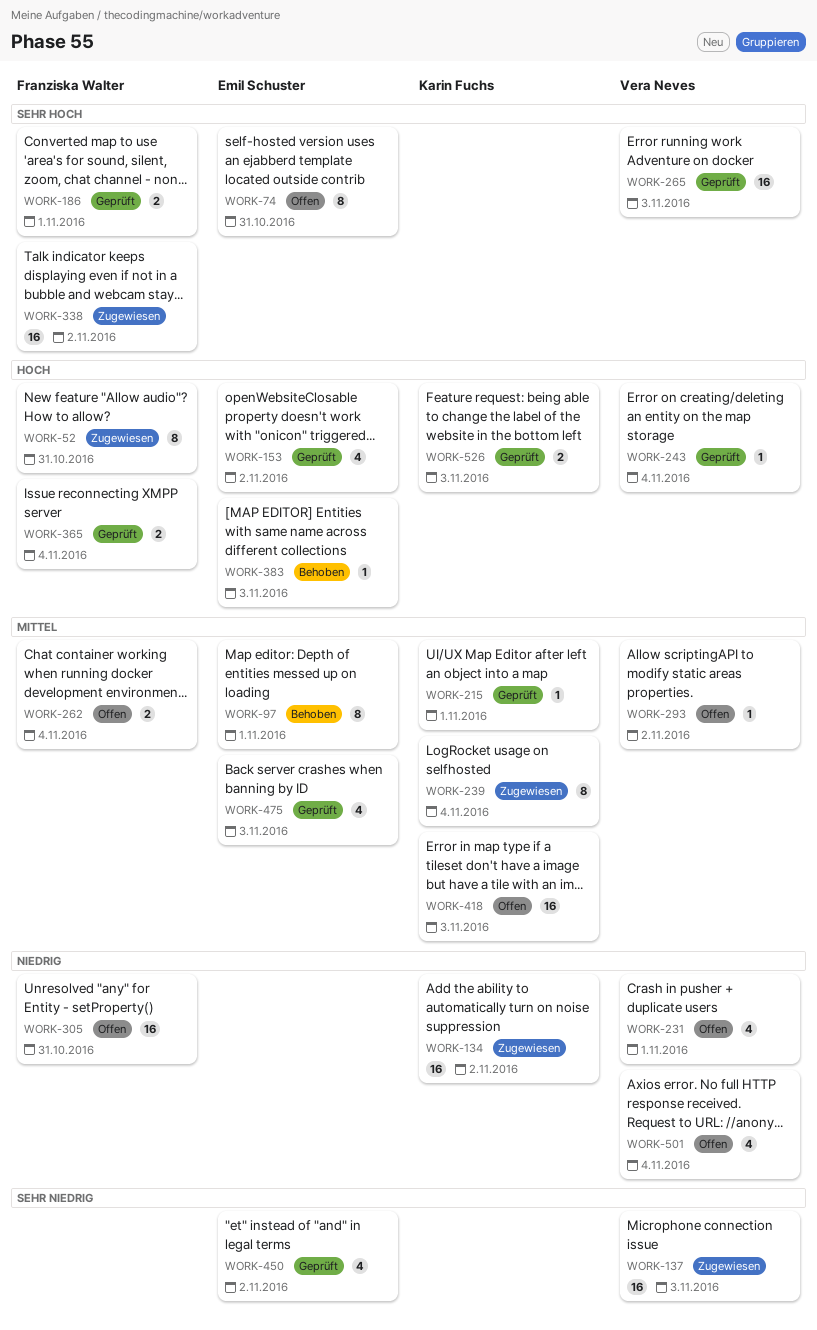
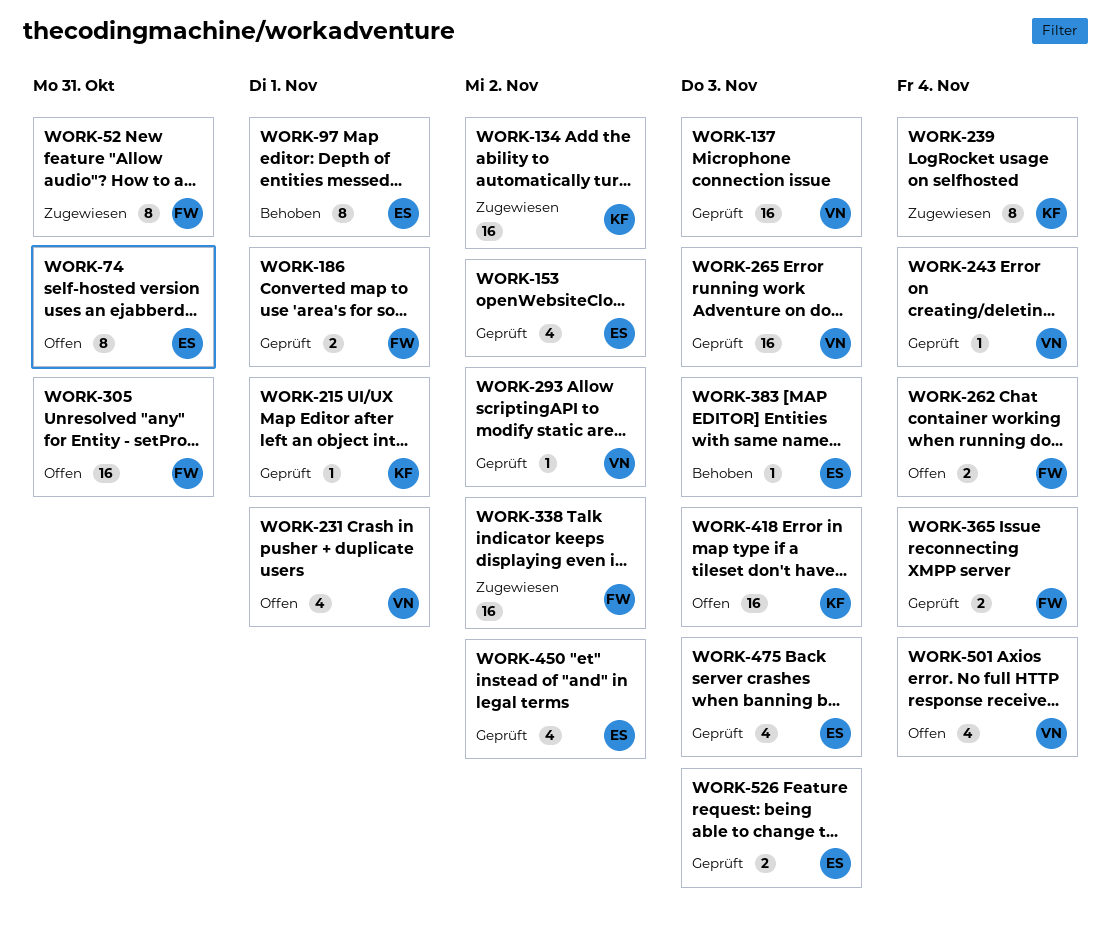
WORK-137, status: Zugewiesen -> Geprüft
WORK-293, status: Offen -> Geprüft
WORK-526, owner: Karin Fuchs -> Emil Schuster

